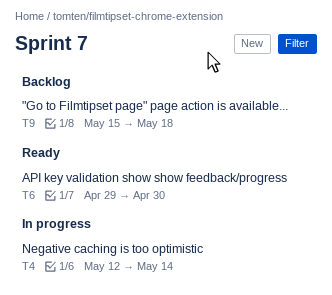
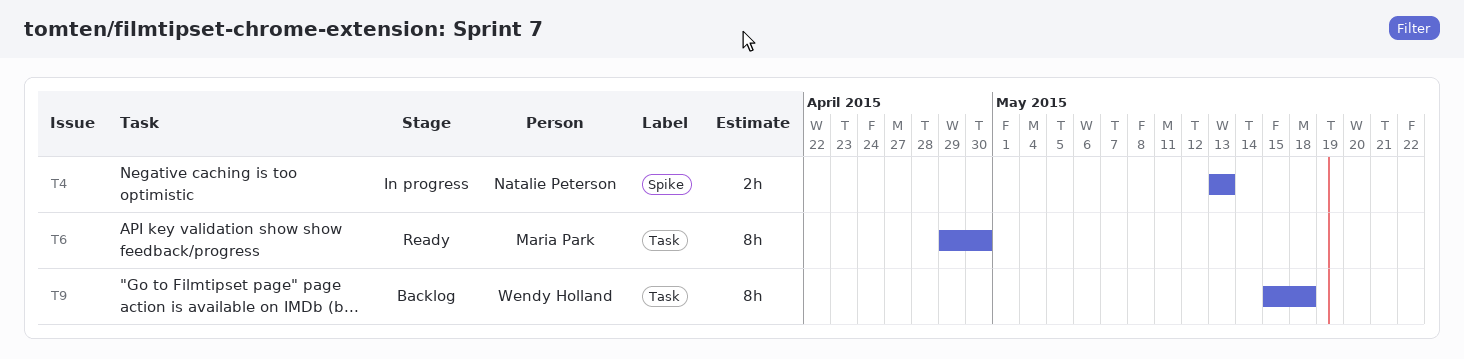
T4, start: May 12 -> May 13
T4, due: May 14 -> May 13

